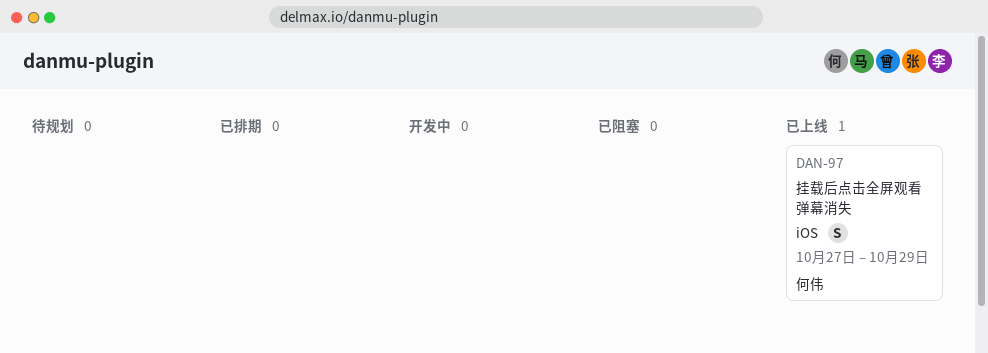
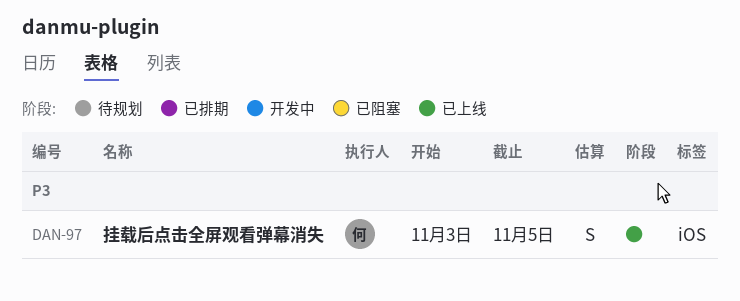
DAN-97, start: Oct 27 -> Nov 3
DAN-97, due: Oct 29 -> Nov 5

